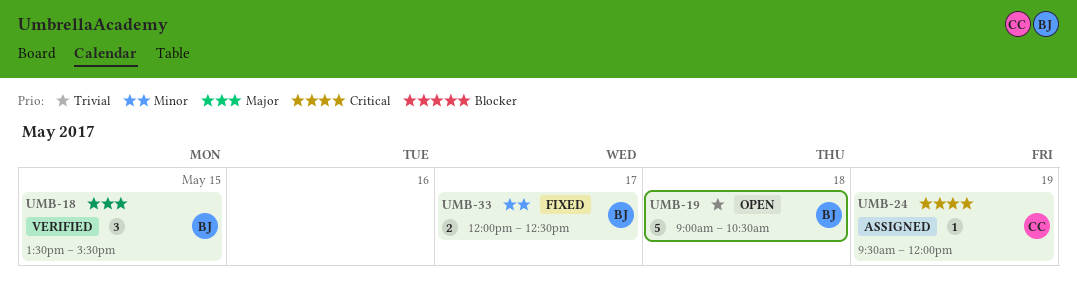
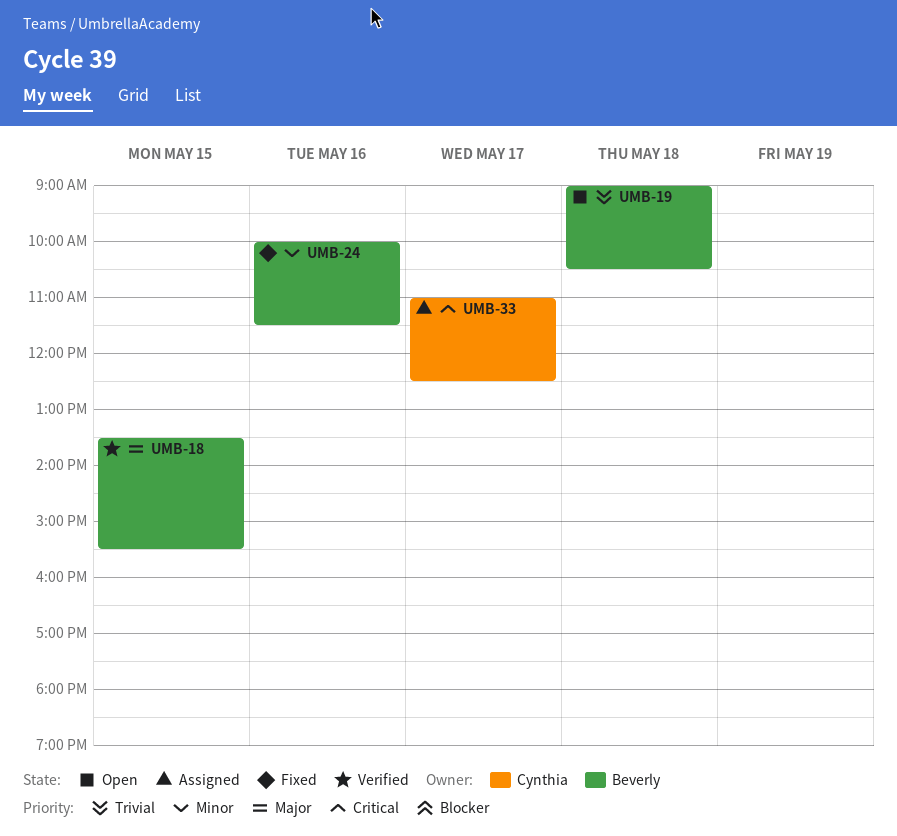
UMB-24, status: Assigned -> Fixed
UMB-24, owner: Cynthia -> Beverly
UMB-24, priority: Critical -> Minor
UMB-24, day: May 19 -> May 16
UMB-24, begins: 09:30 -> 10:00
UMB-24, ends: 12:00 -> 11:30
UMB-33, status: Fixed -> Assigned
UMB-33, owner: Beverly -> Cynthia
UMB-33, priority: Minor -> Critical
UMB-33, begins: 12:00 -> 11:00

